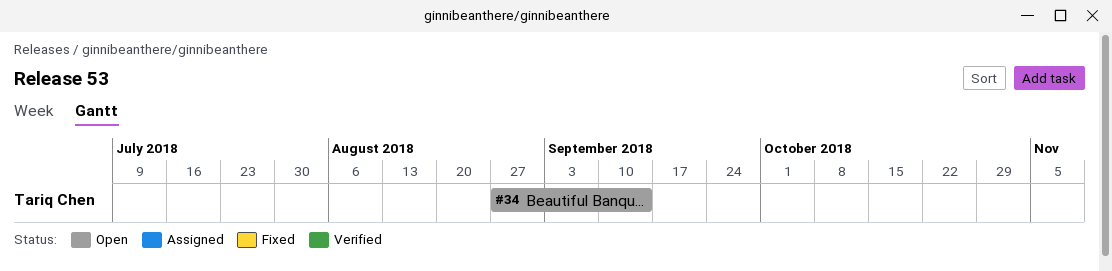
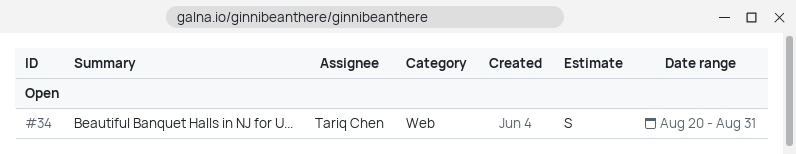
#34, start: Aug 27 -> Aug 20
#34, due: Sep 14 -> Aug 31

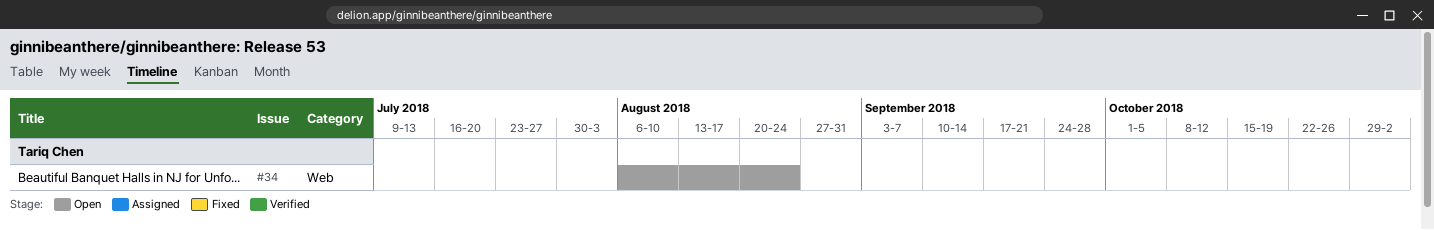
#34, start: Aug 20 -> Aug 6
#34, due: Aug 31 -> Aug 24

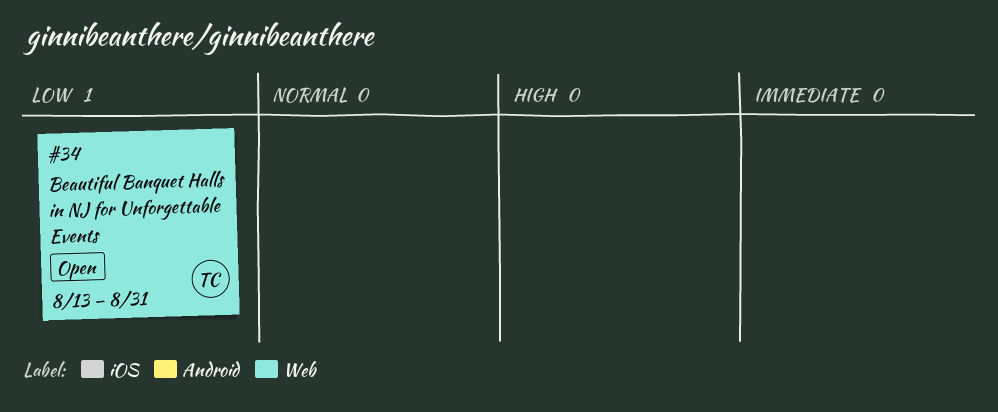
#34, start: Aug 6 -> Aug 13
#34, due: Aug 24 -> Aug 31

